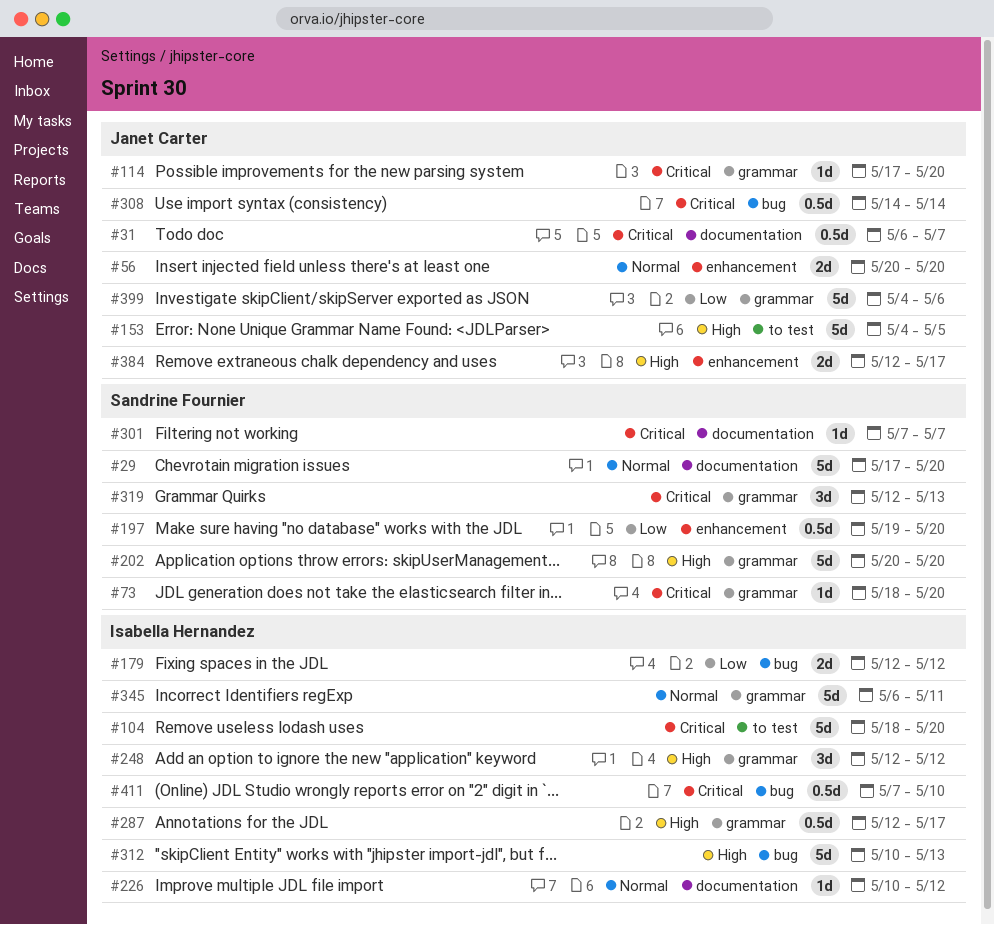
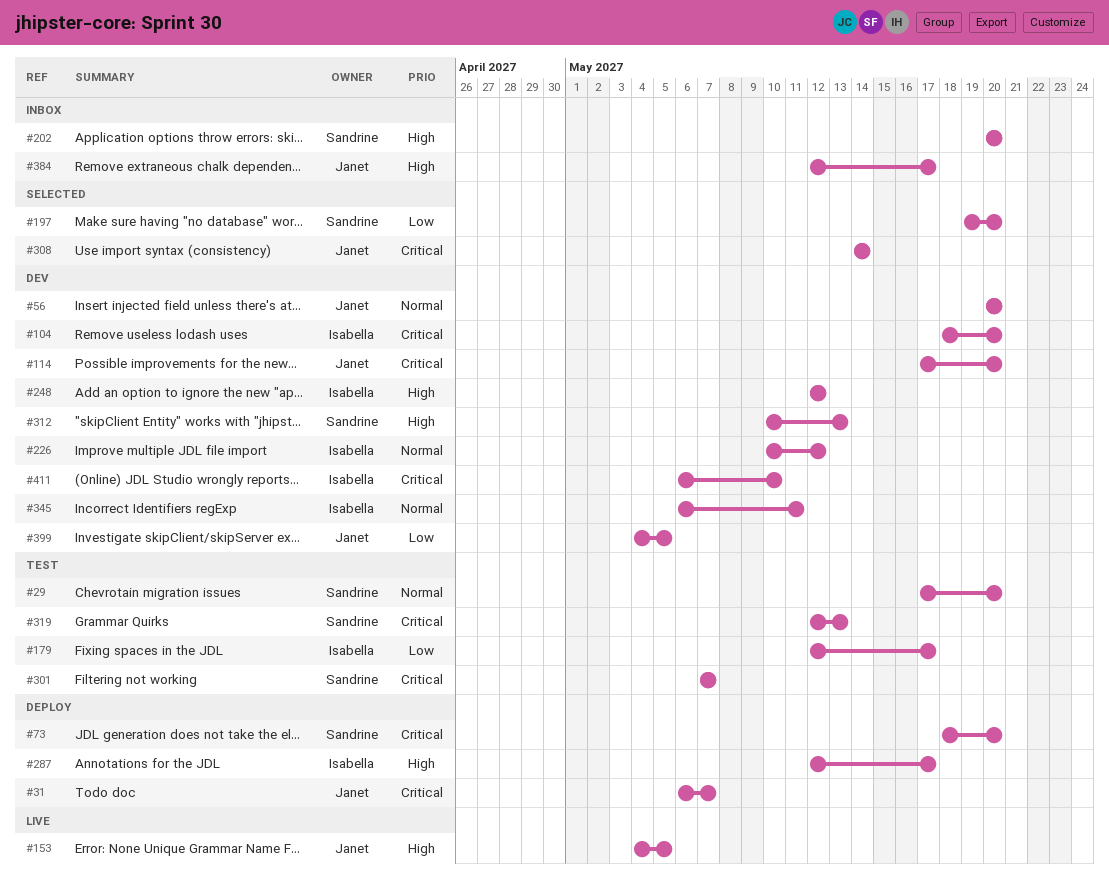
#179, due: May 12 -> May 17
#312, owner: Isabella Hernandez -> Sandrine Fournier
#399, due: May 6 -> May 5
#411, start: May 7 -> May 6

